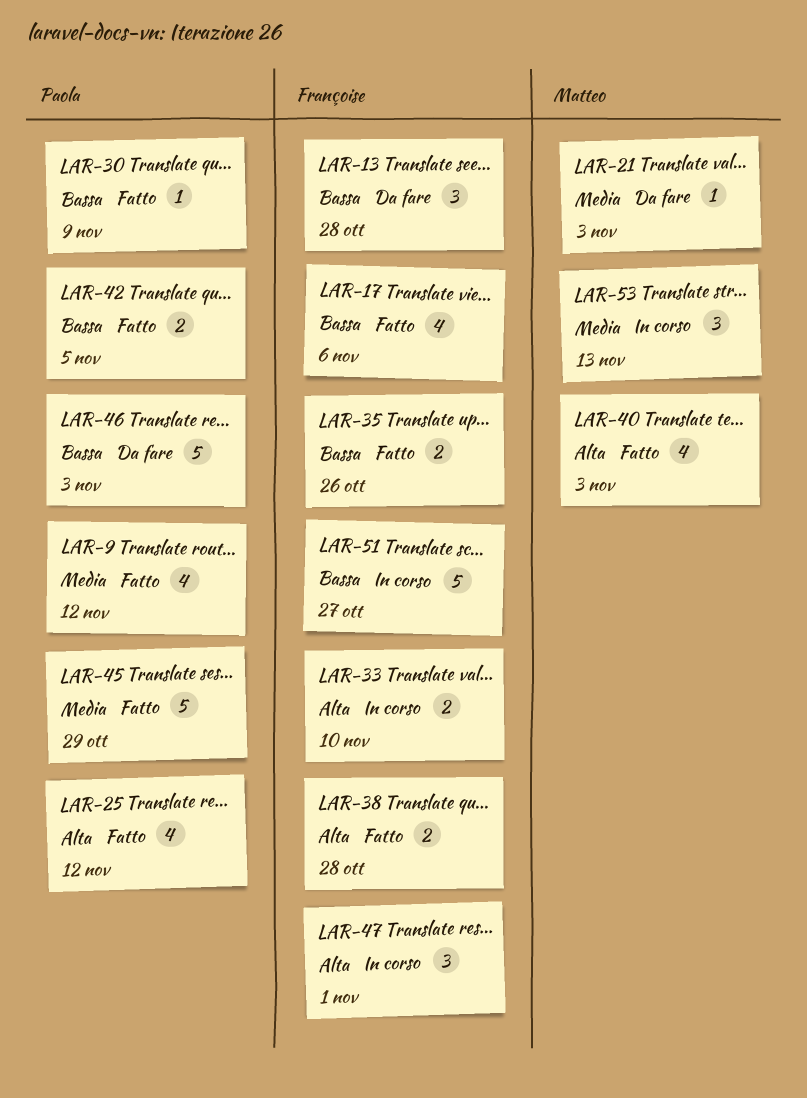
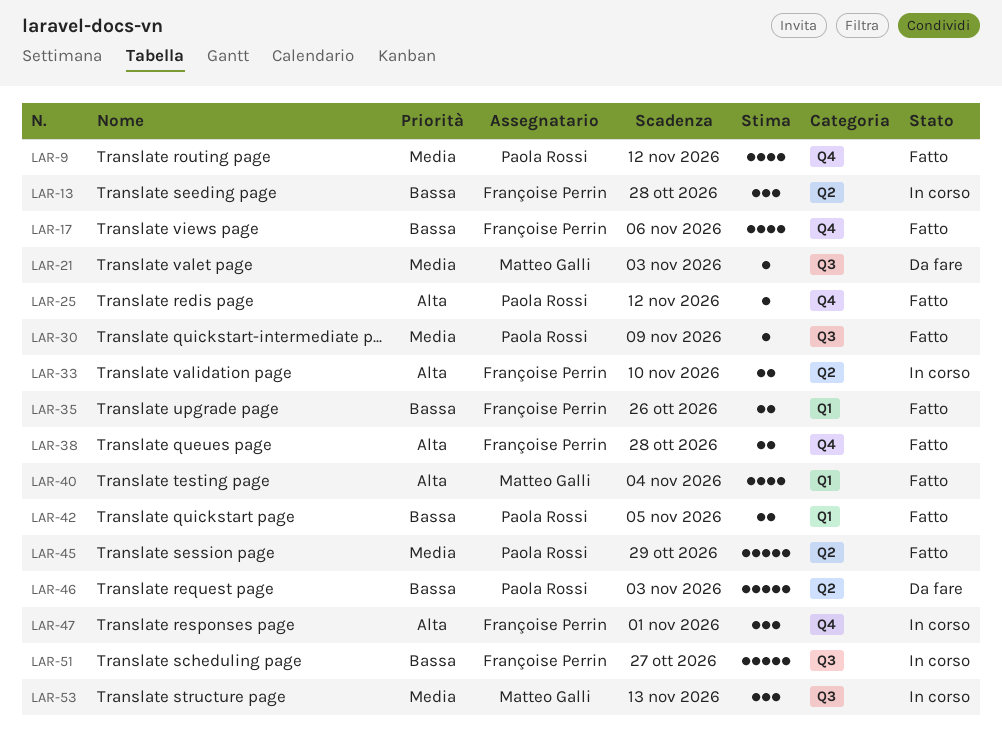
LAR-13, status: Da fare -> In corso
LAR-25, estimate: 4 -> 1
LAR-30, priority: Bassa -> Media
LAR-40, due: Nov 3 -> Nov 4

